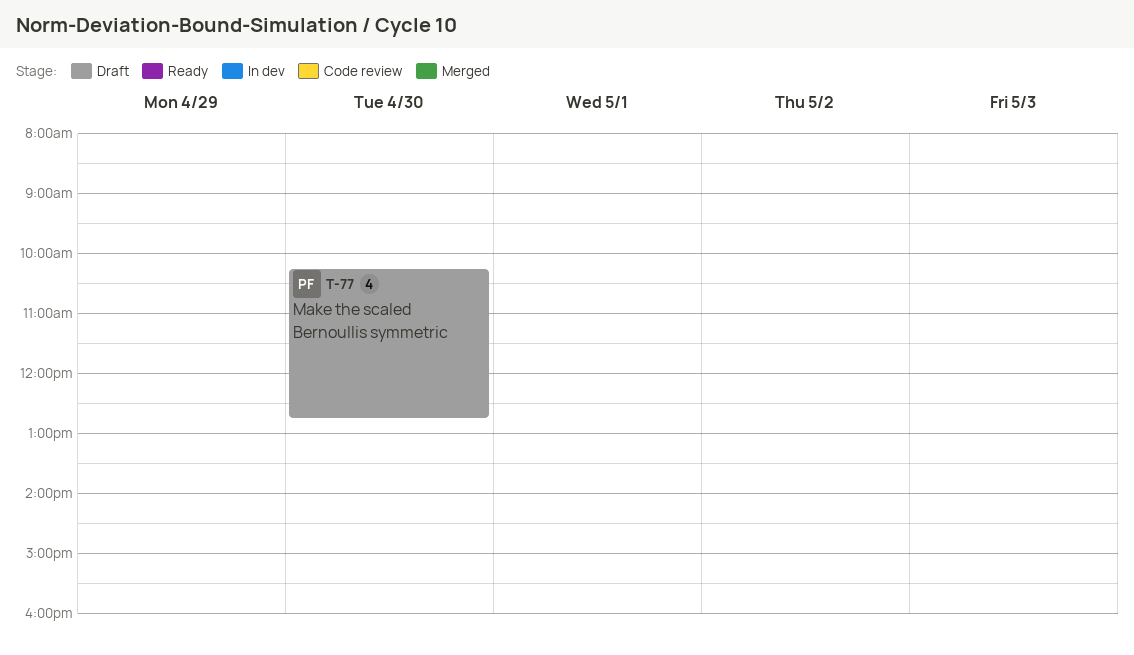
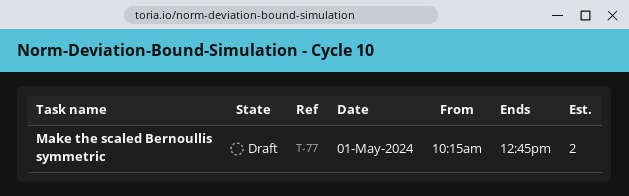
T-77, estimate: 4 -> 2
T-77, day: Apr 30 -> May 1

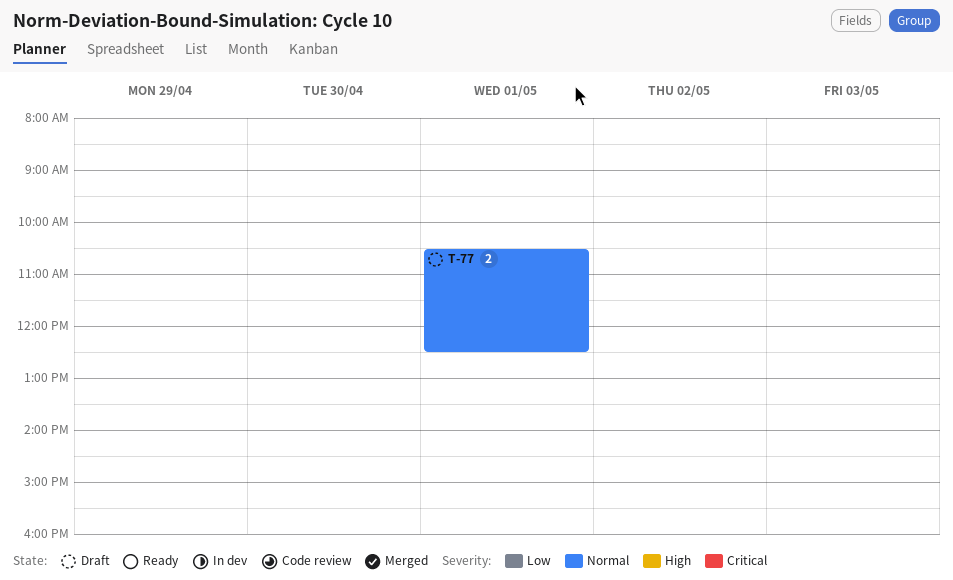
T-77, begins: 10:15 -> 10:30
T-77, ends: 12:45 -> 12:30

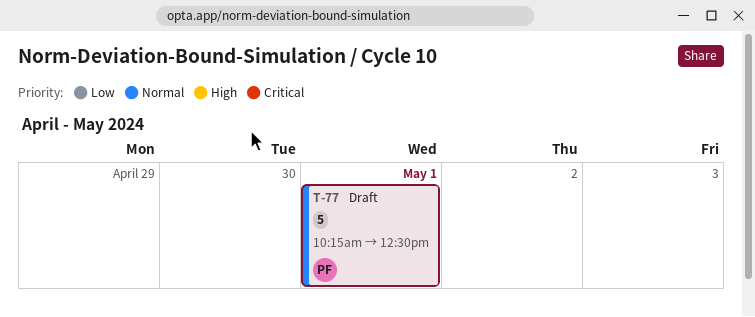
T-77, estimate: 2 -> 5
T-77, begins: 10:30 -> 10:15

